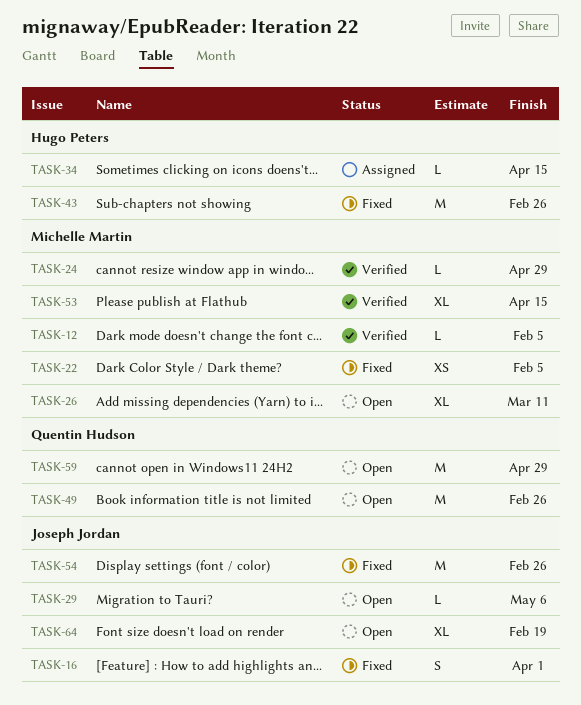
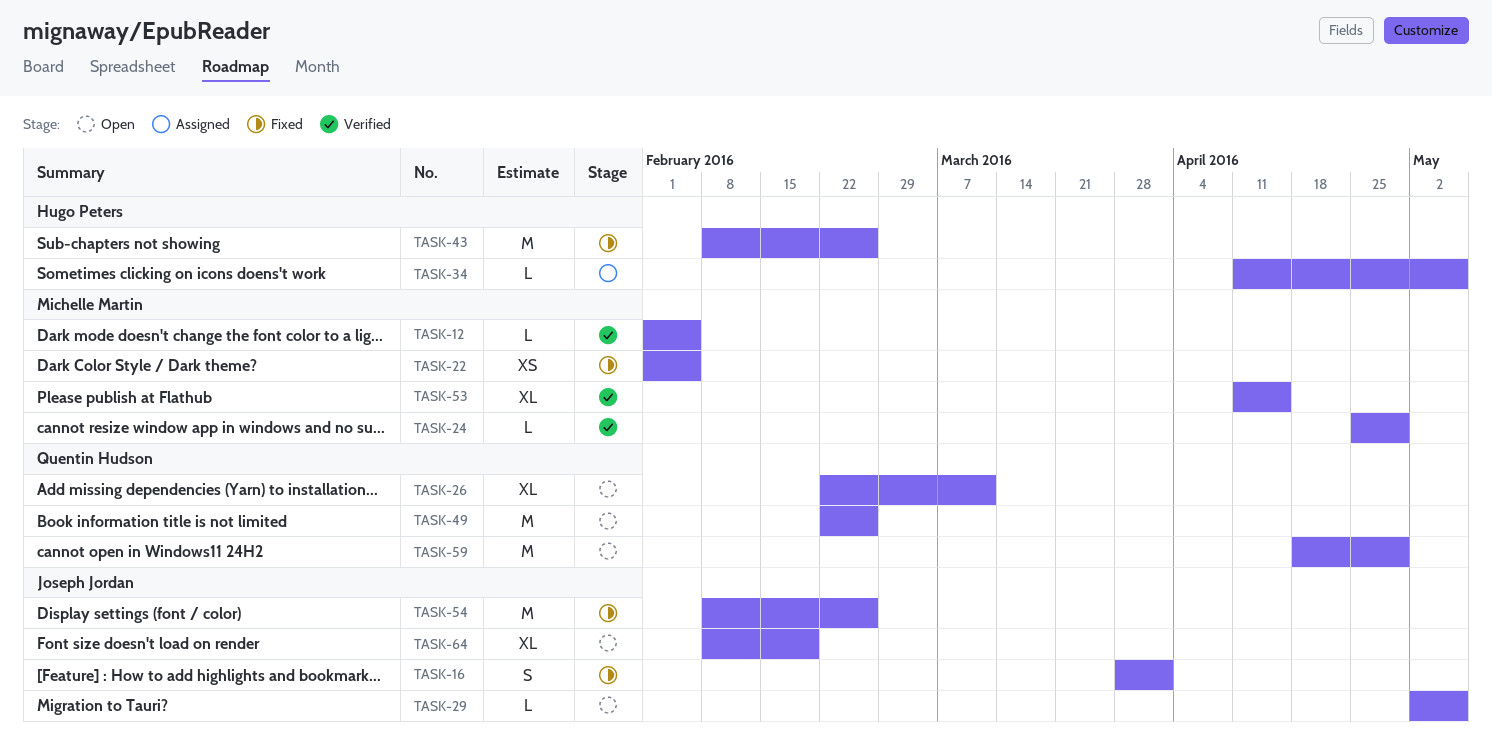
TASK-26, owner: Michelle Martin -> Quentin Hudson
TASK-34, due: Apr 15 -> May 6

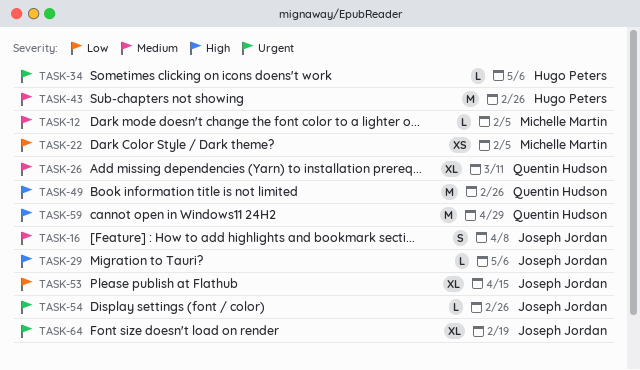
TASK-16, due: Apr 1 -> Apr 8
TASK-24: present -> none
TASK-53, owner: Michelle Martin -> Joseph Jordan
TASK-54, estimate: M -> L

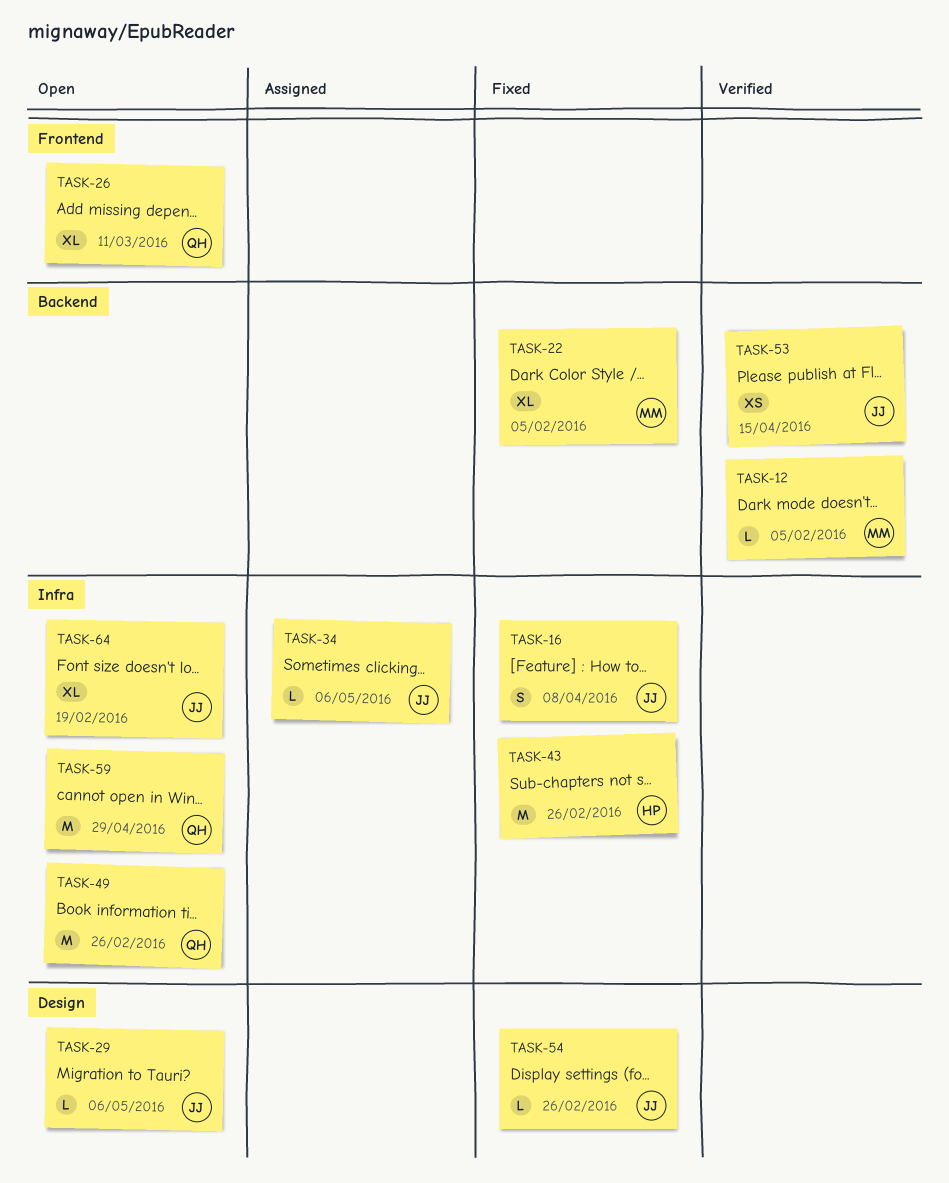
TASK-22, estimate: XS -> XL
TASK-34, owner: Hugo Peters -> Joseph Jordan
TASK-53, estimate: XL -> XS

